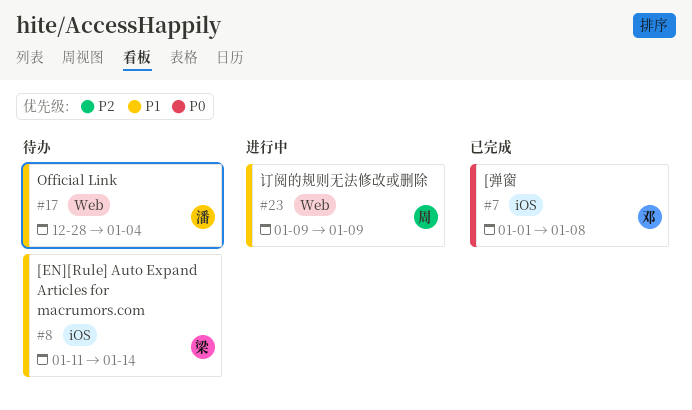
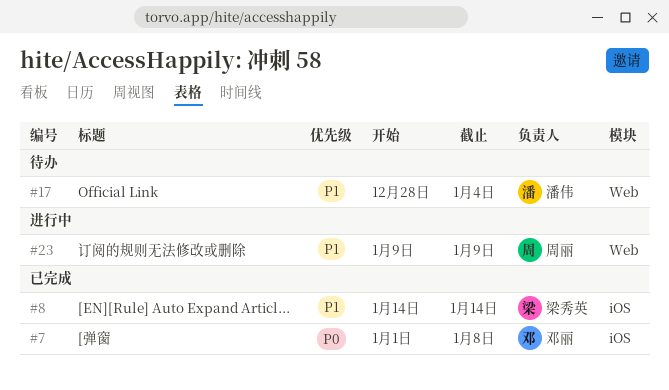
#8, status: 待办 -> 已完成
#8, start: Jan 11 -> Jan 14

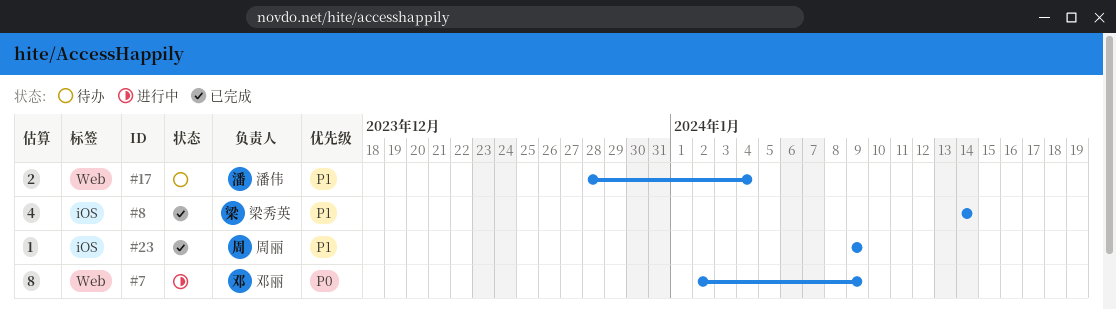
#7, status: 已完成 -> 进行中
#7, label: iOS -> Web
#7, start: Jan 1 -> Jan 2
#7, due: Jan 8 -> Jan 9
#23, status: 进行中 -> 已完成
#23, label: Web -> iOS

